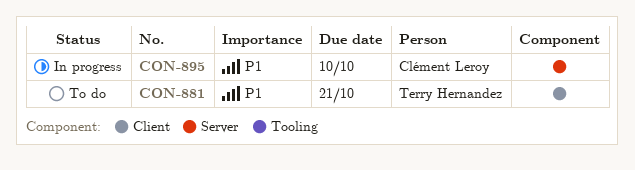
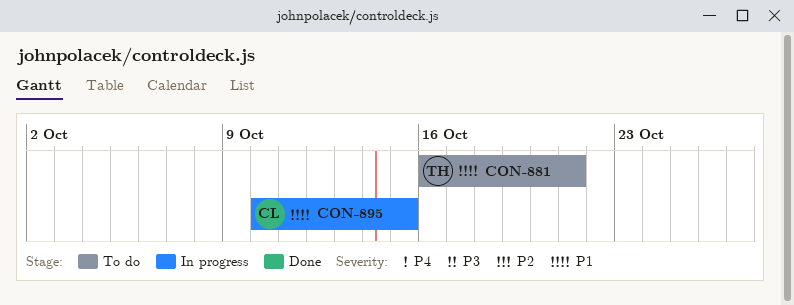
CON-895, due: Oct 10 -> Oct 15

